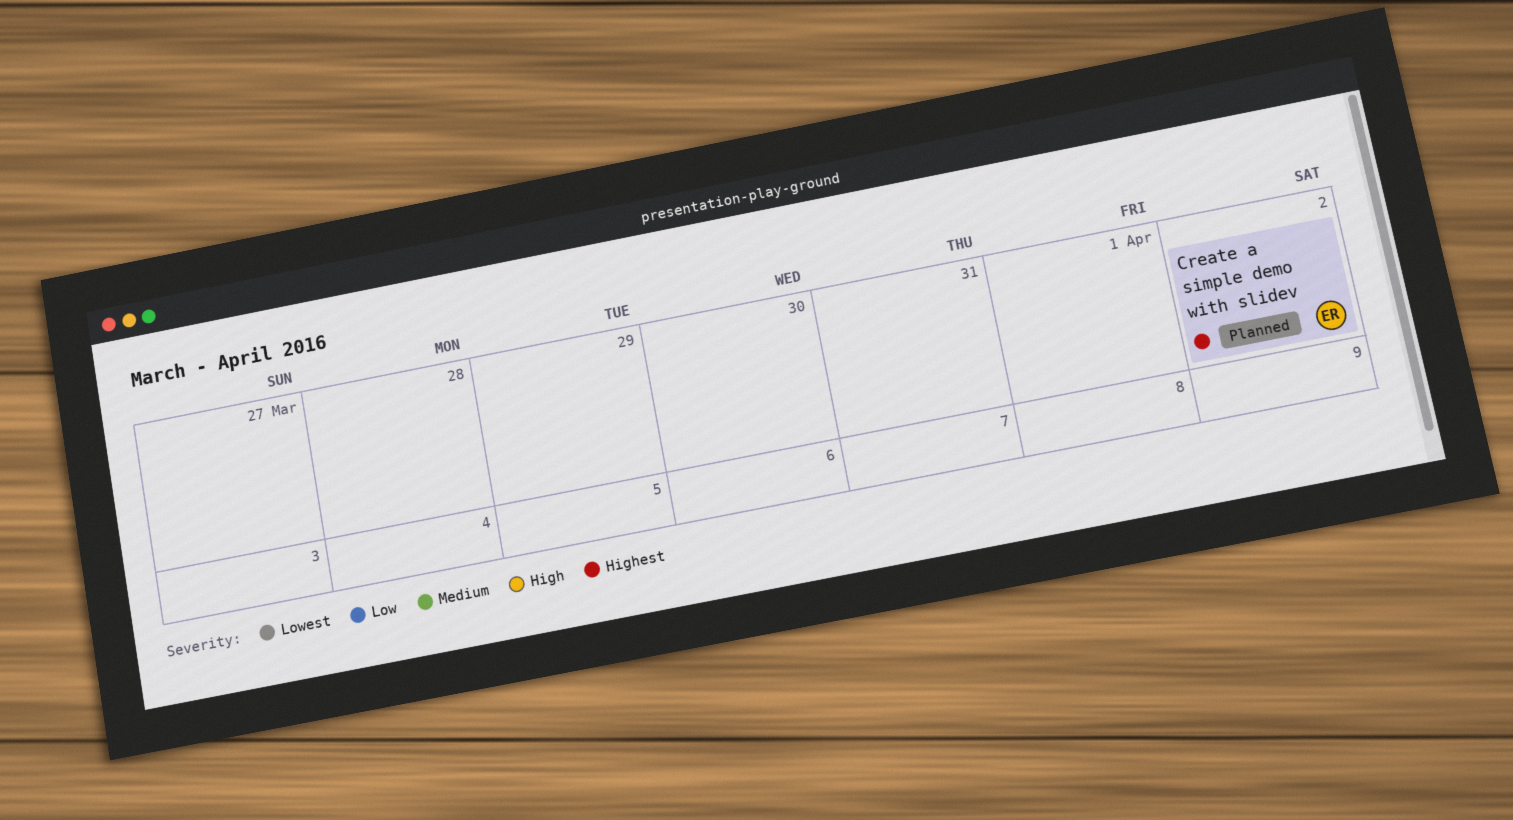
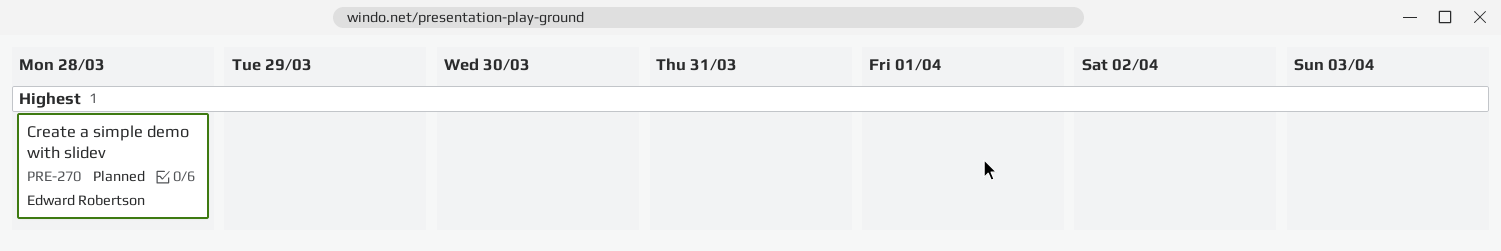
Create a simple demo with slidev, due: Apr 2 -> Mar 28

